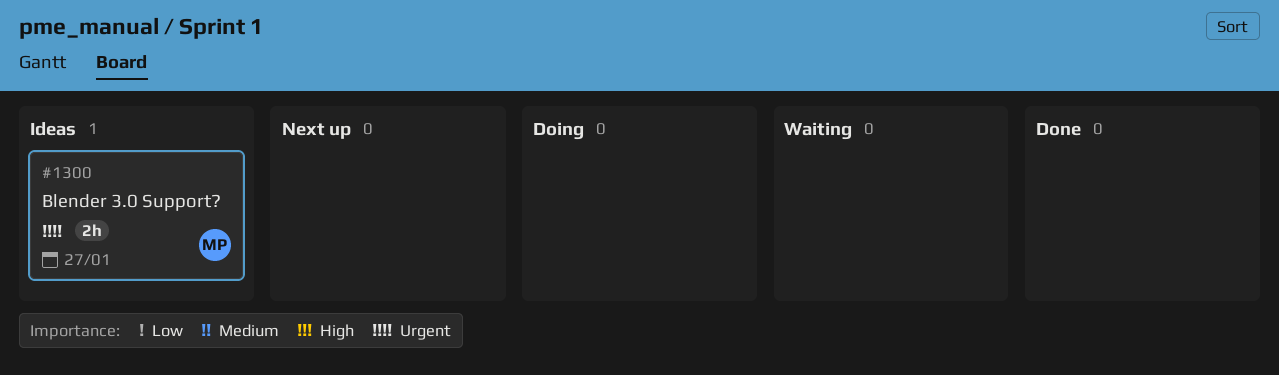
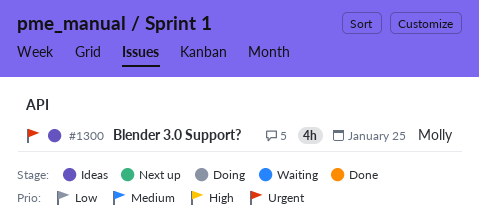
#1300, estimate: 2h -> 4h
#1300, due: Jan 27 -> Jan 25

